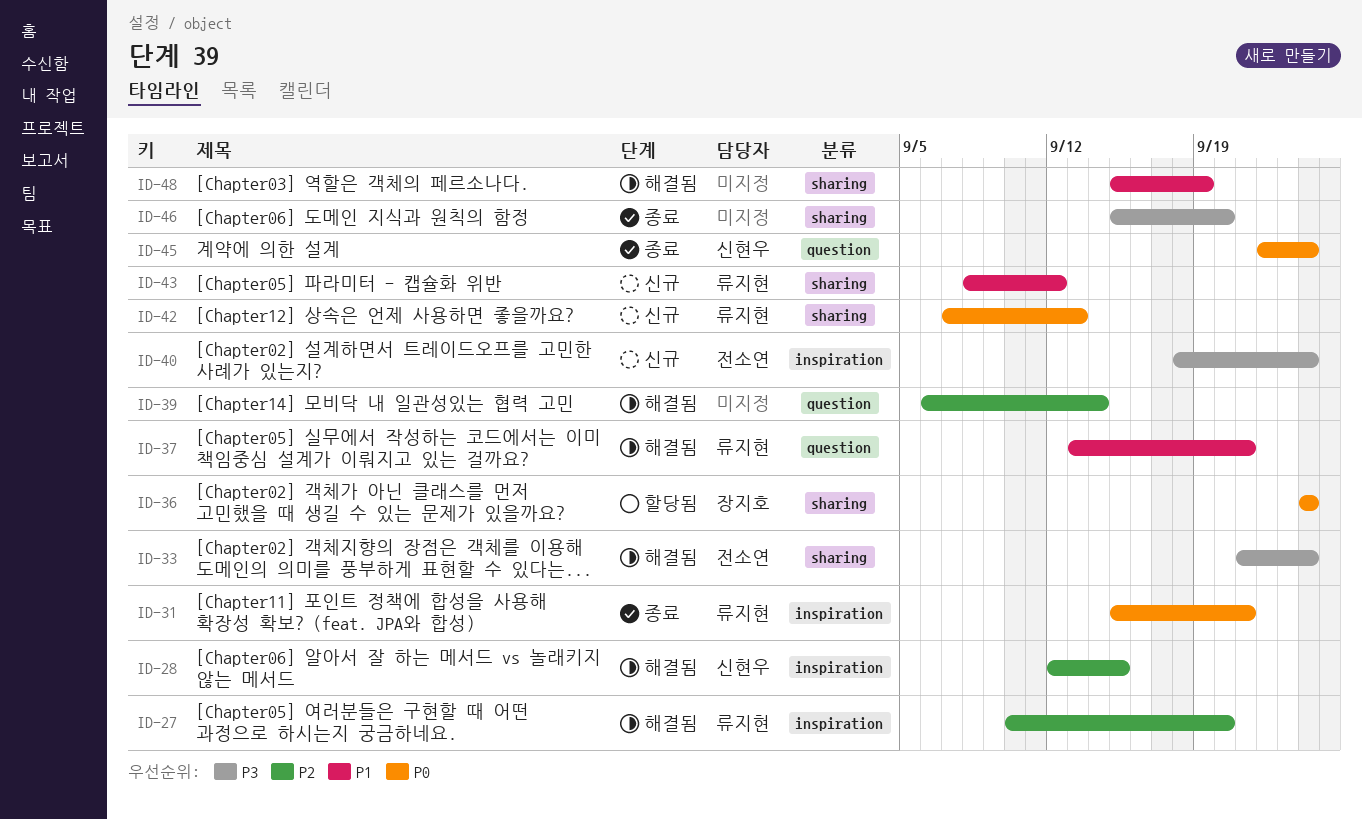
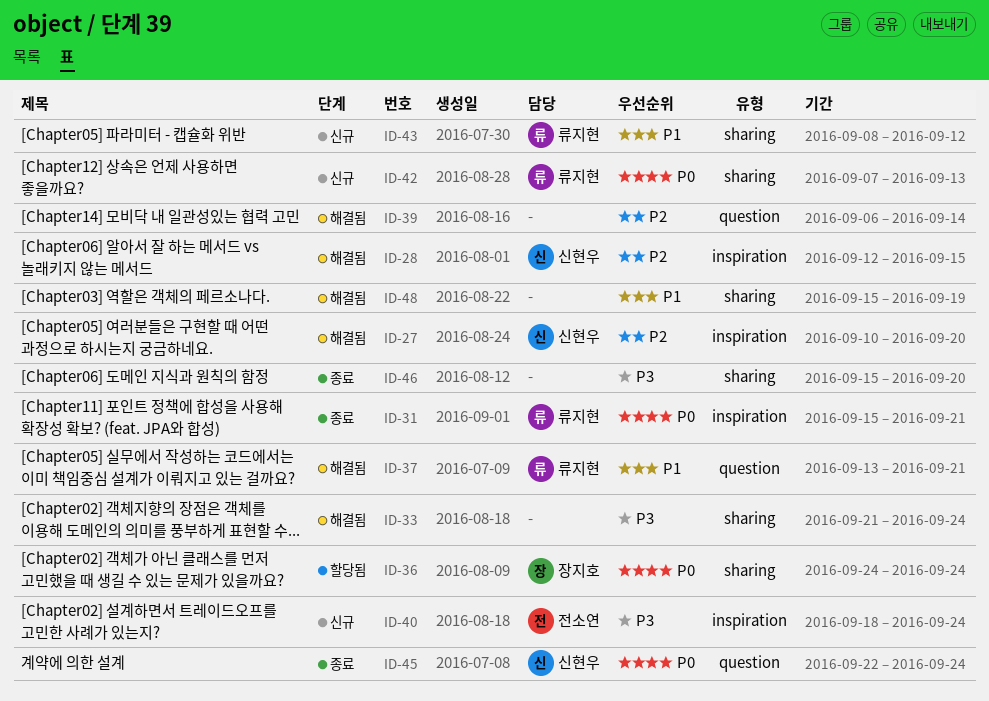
ID-27, owner: 류지현 -> 신현우
ID-33, owner: 전소연 -> none

